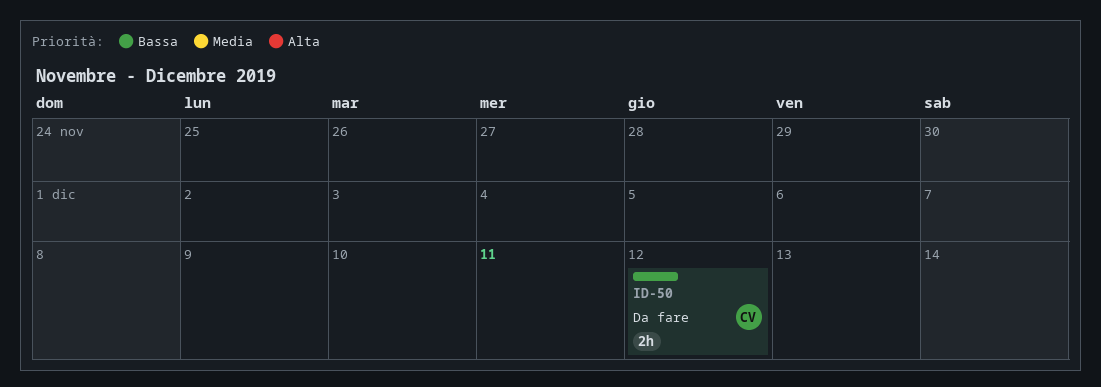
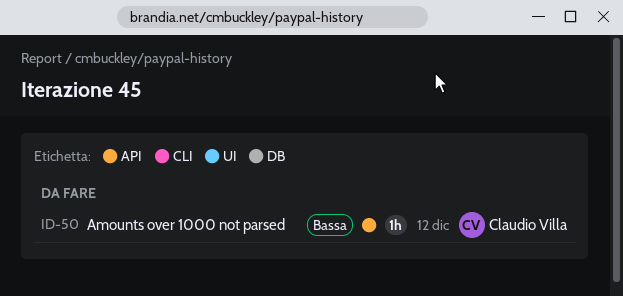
ID-50, estimate: 2h -> 1h

